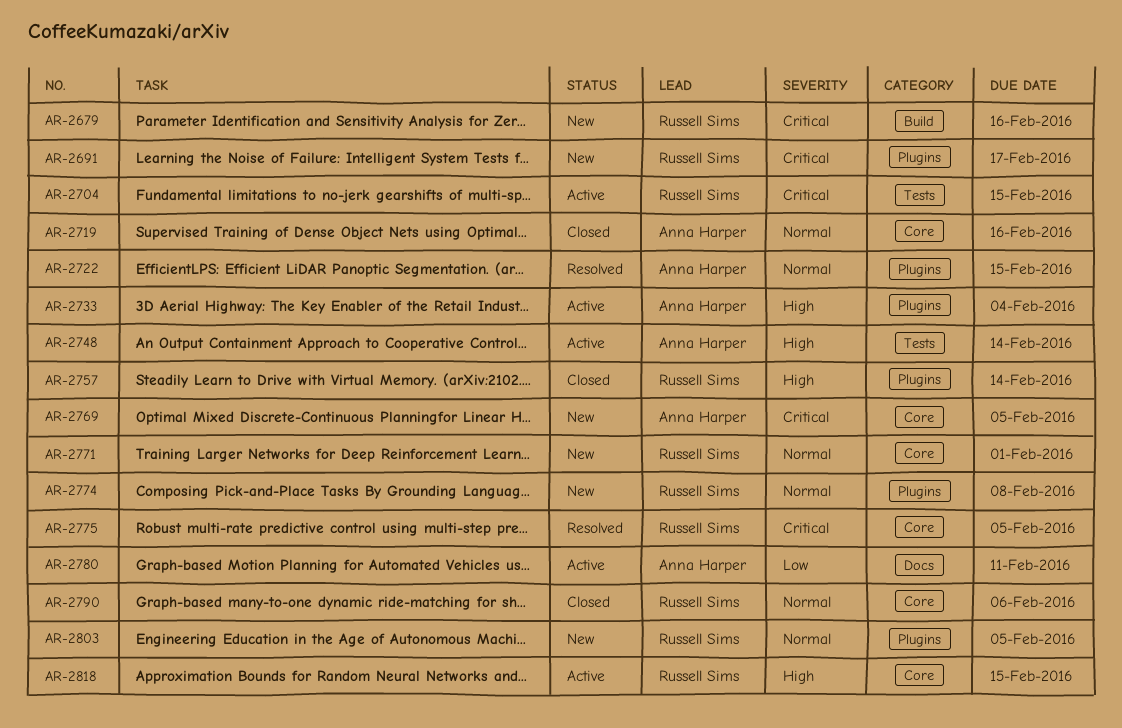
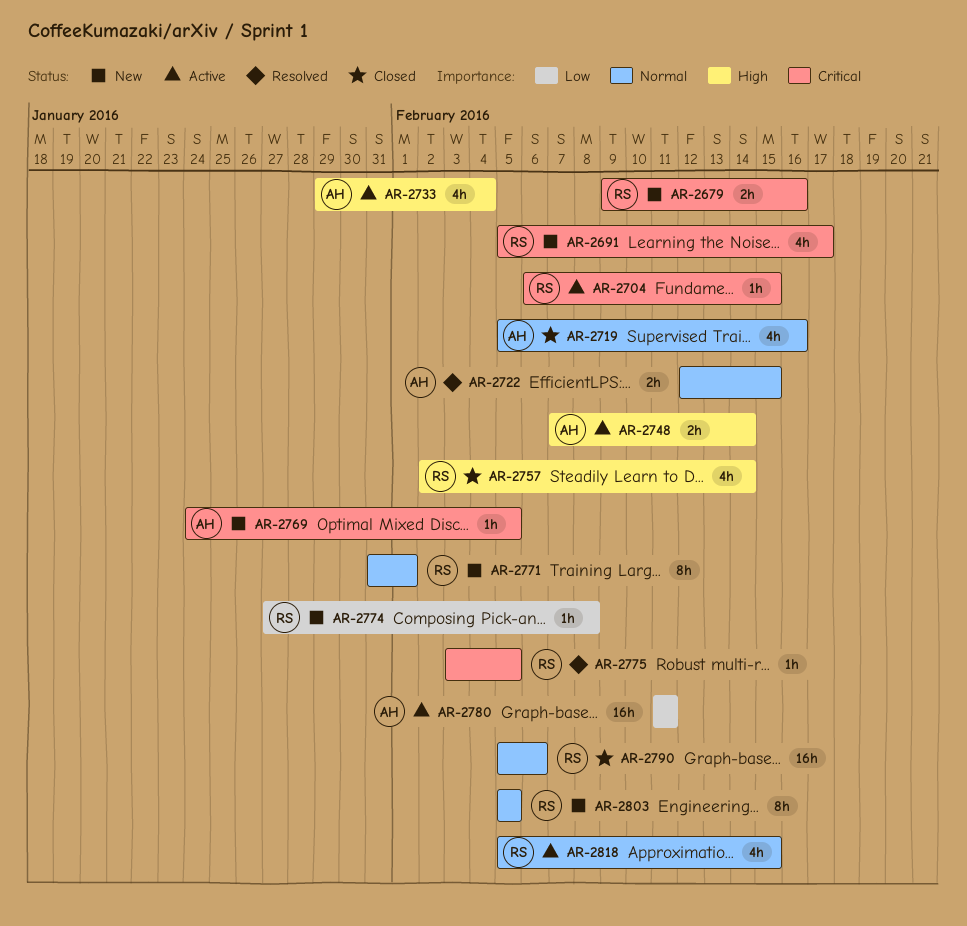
AR-2774, priority: Normal -> Low
AR-2818, priority: High -> Normal

